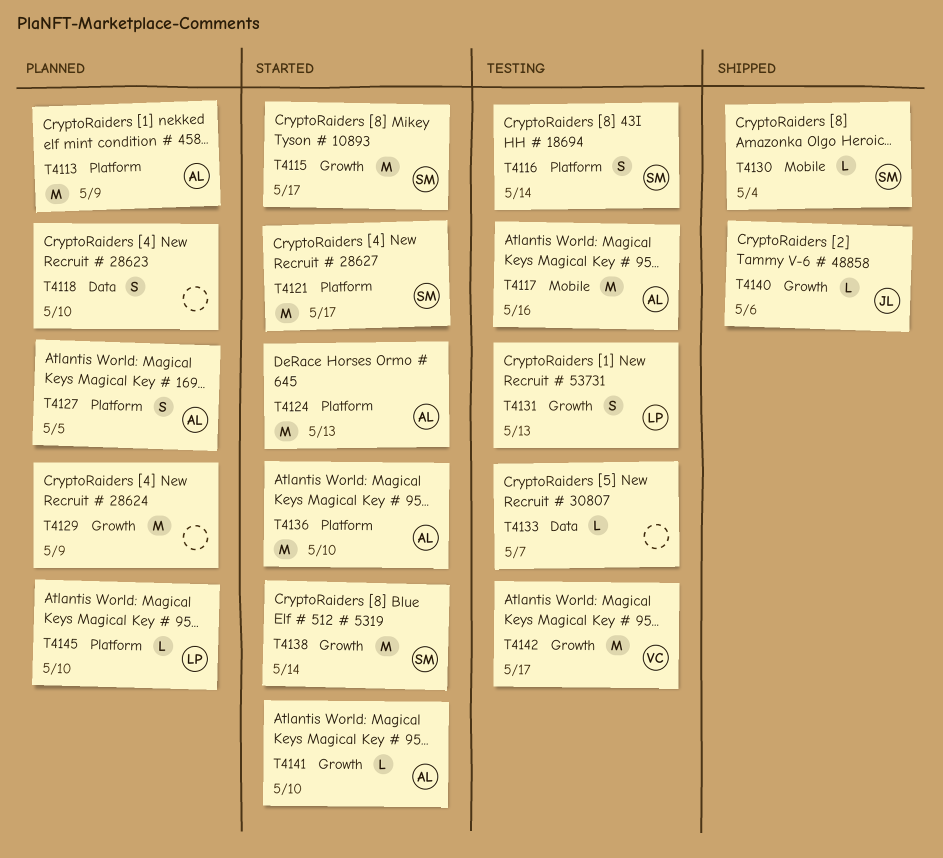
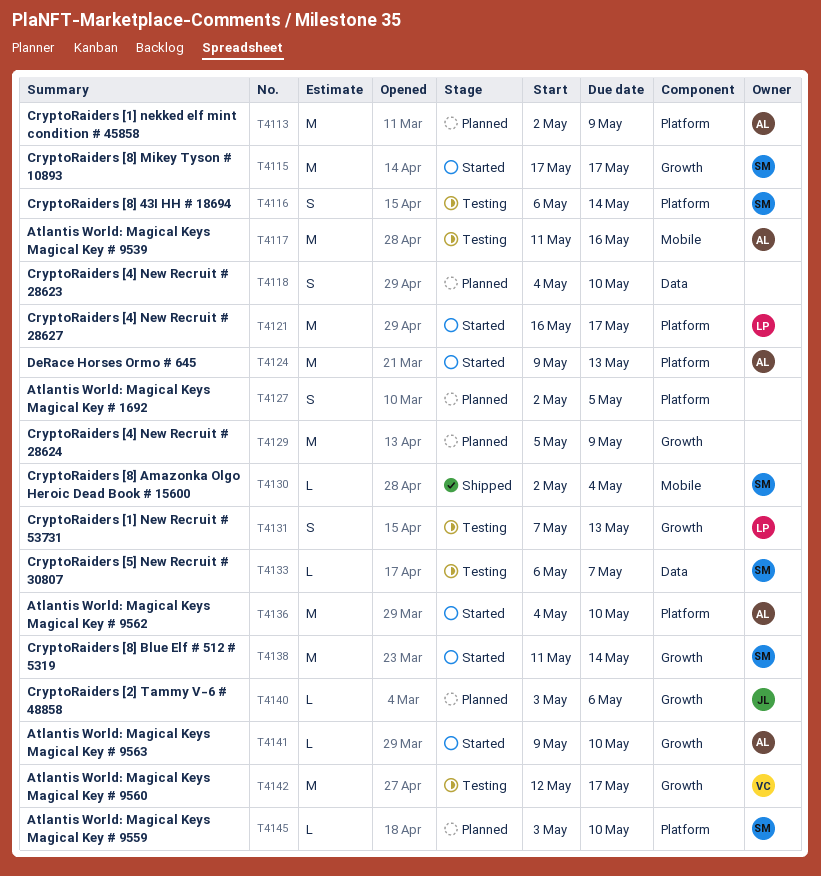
T4121, owner: SM -> LP
T4127, owner: AL -> none
T4133, owner: none -> SM
T4140, status: Shipped -> Planned
T4145, owner: LP -> SM

